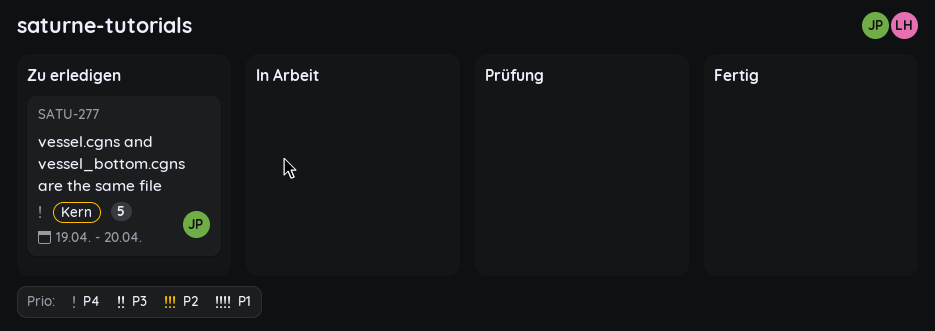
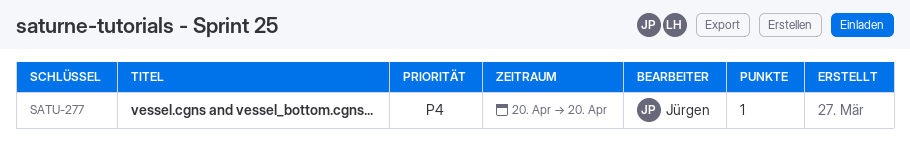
SATU-277, estimate: 5 -> 1
SATU-277, start: Apr 19 -> Apr 20

